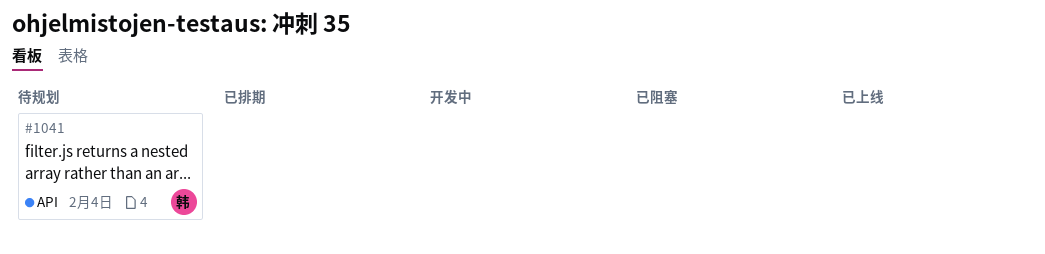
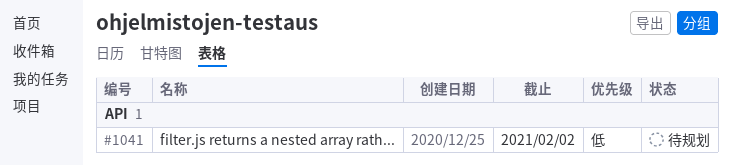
#1041, due: Feb 4 -> Feb 2

